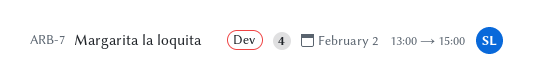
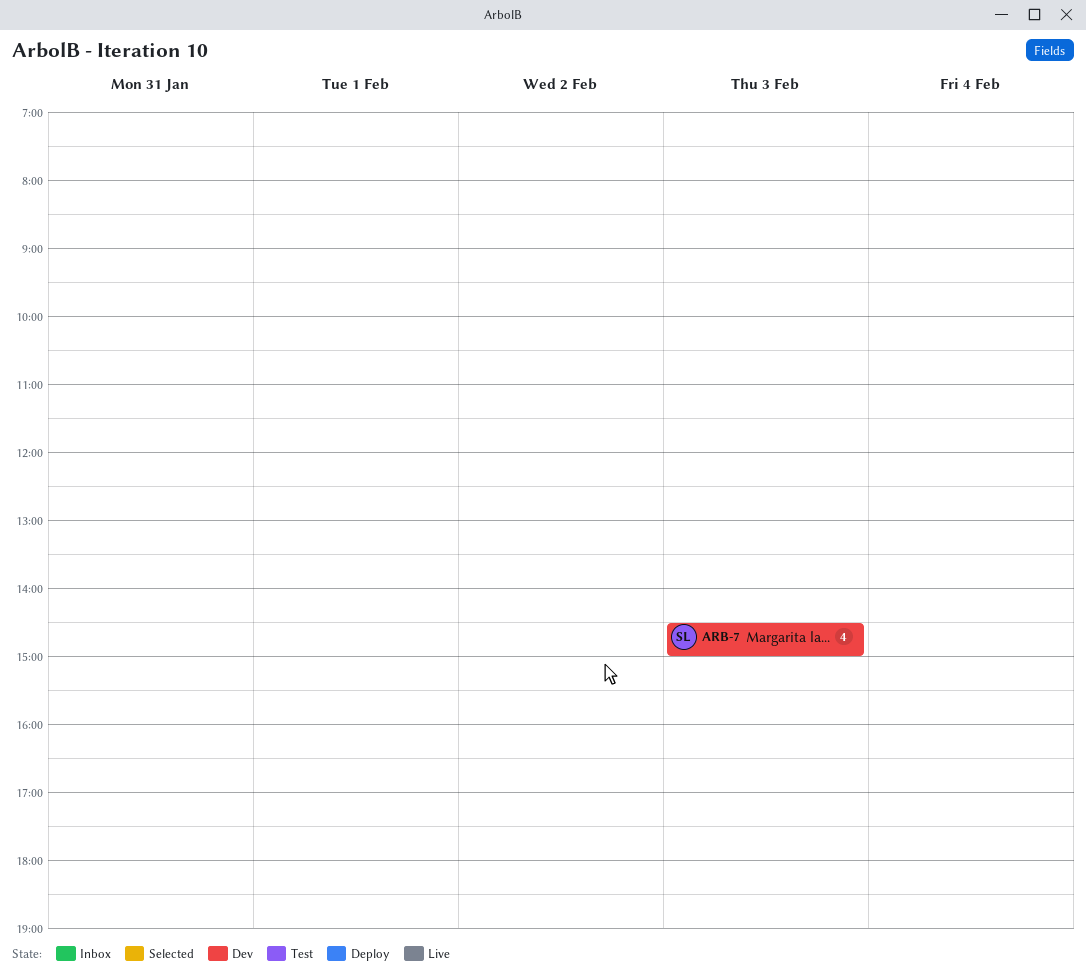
ARB-7, day: Feb 2 -> Feb 3
ARB-7, begins: 13:00 -> 14:30

